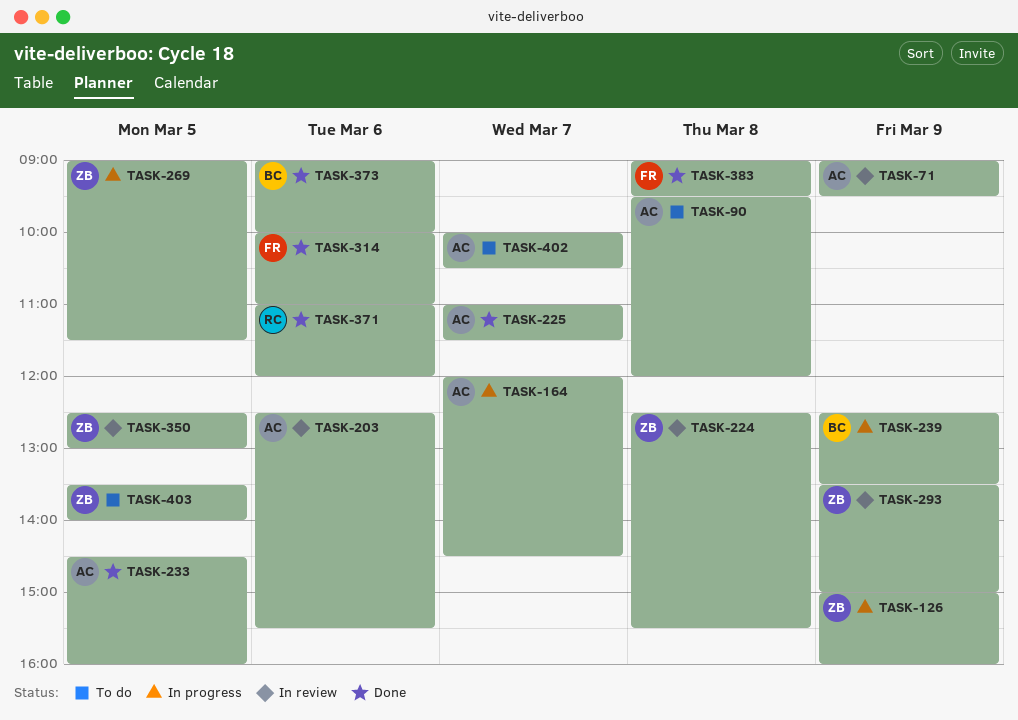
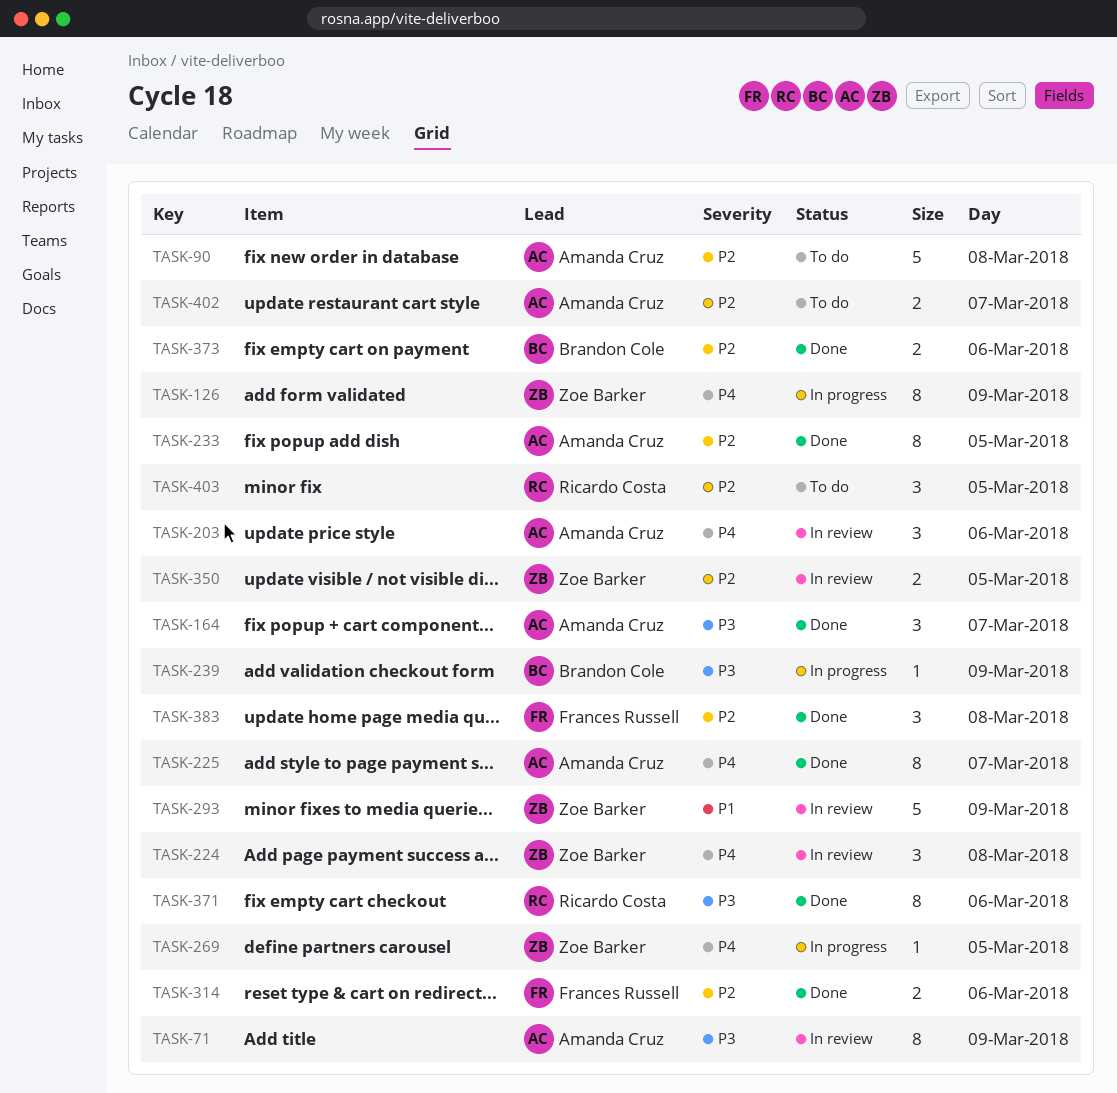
TASK-164, status: In progress -> Done
TASK-403, owner: Zoe Barker -> Ricardo Costa

